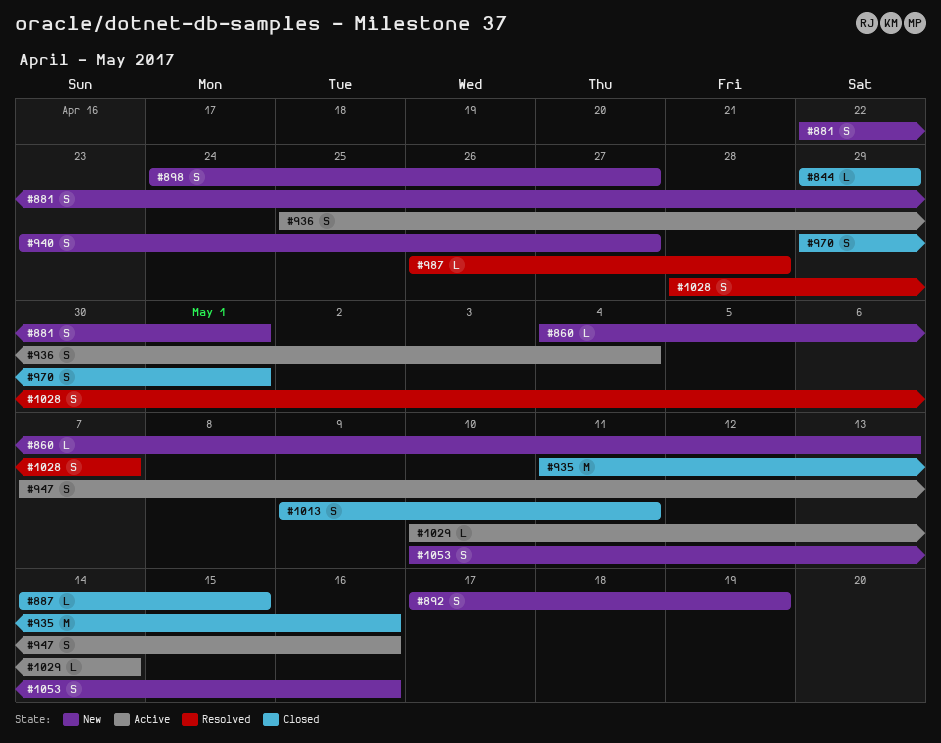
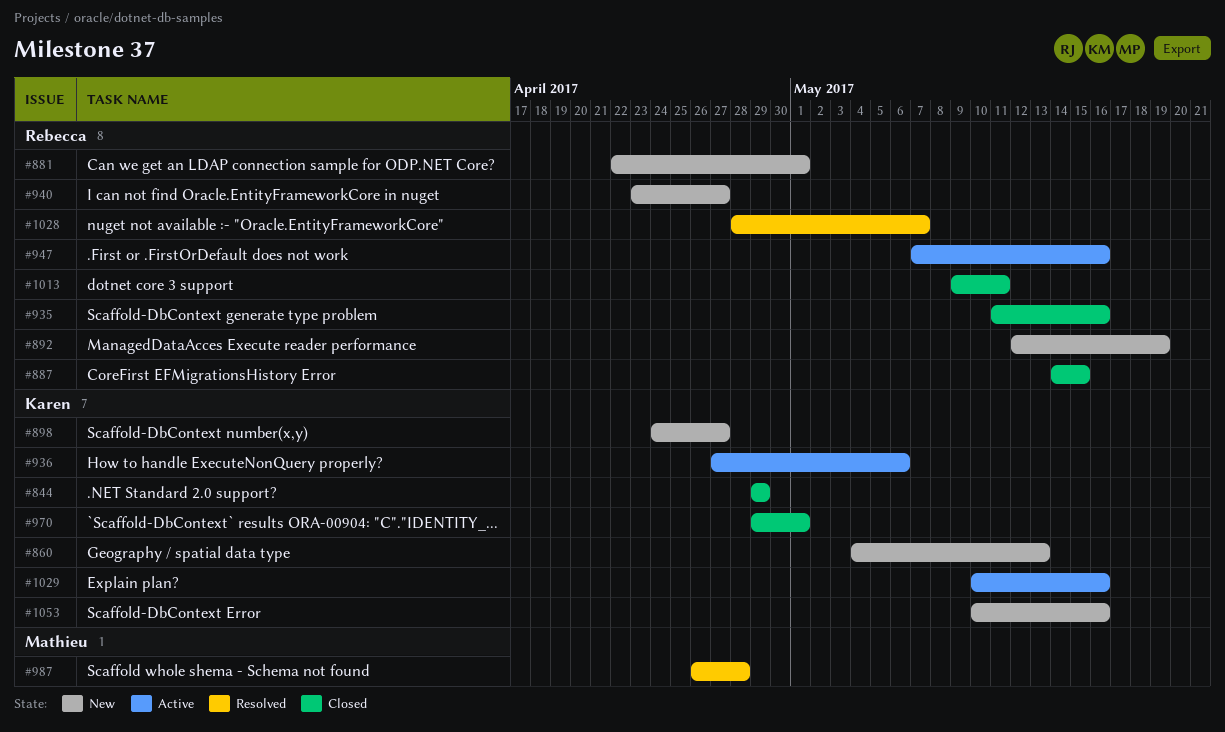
#892, start: May 17 -> May 12
#936, start: Apr 25 -> Apr 27
#936, due: May 4 -> May 6
#1029, due: May 14 -> May 16

